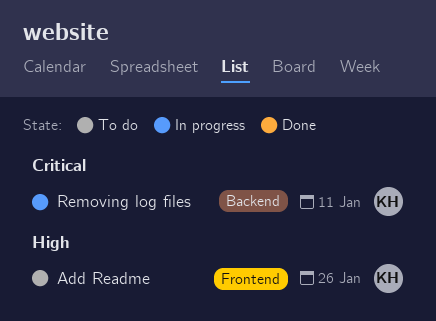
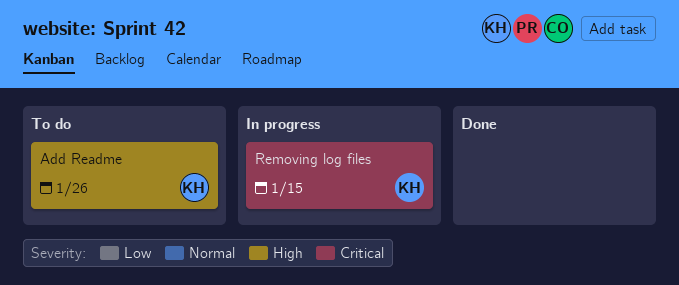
Removing log files, due: Jan 11 -> Jan 15

